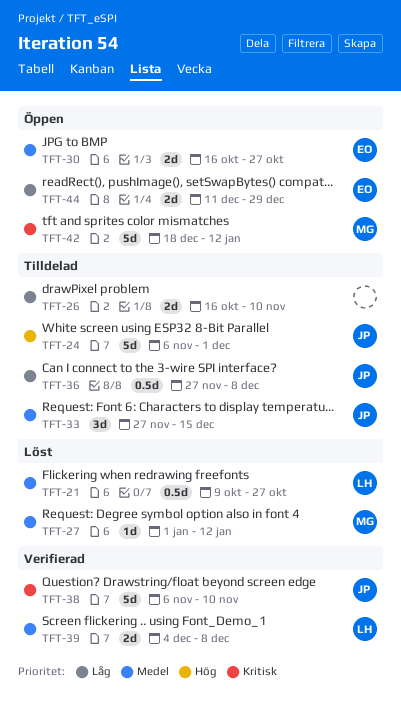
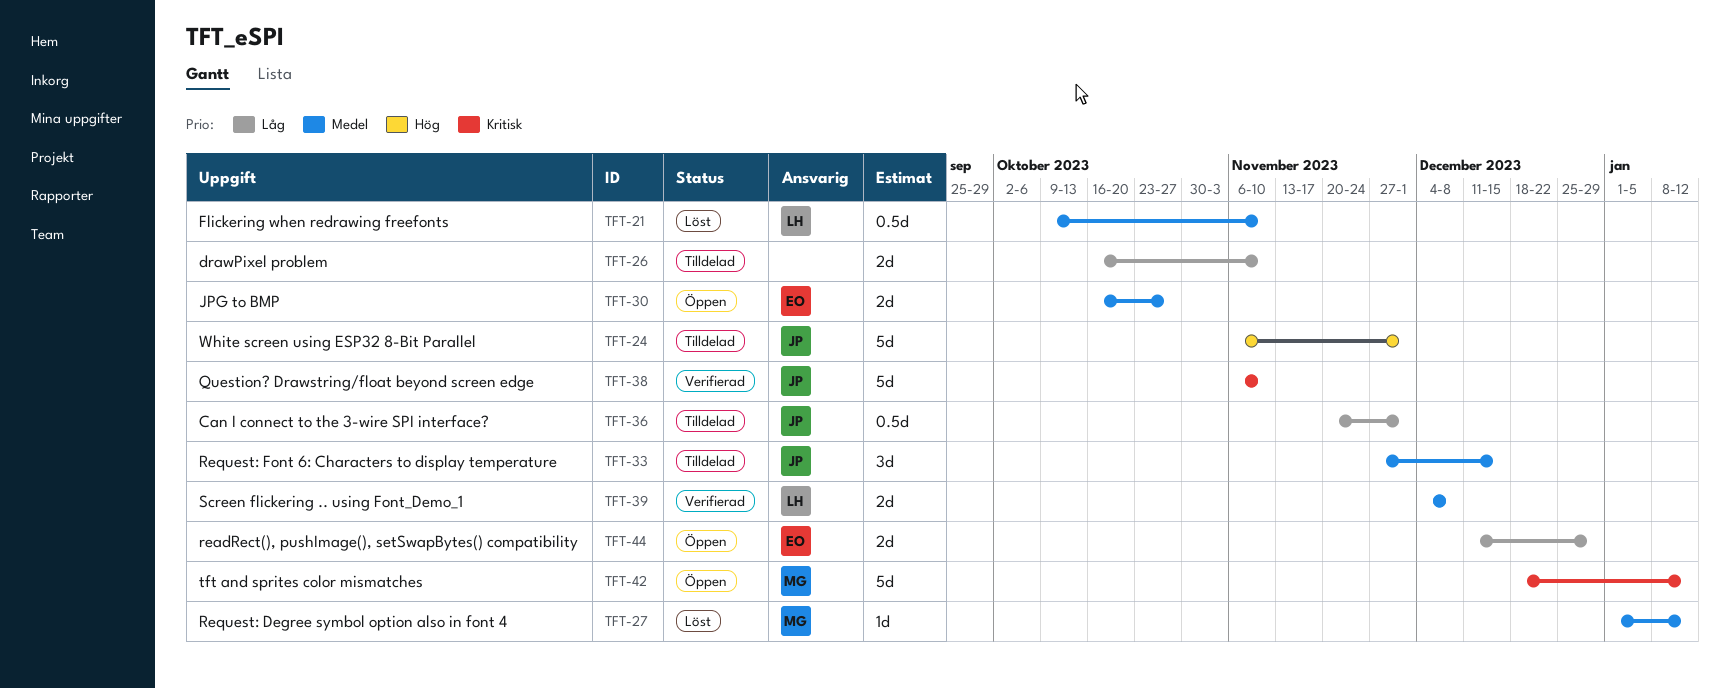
TFT-21, due: Oct 27 -> Nov 10
TFT-36, start: Nov 27 -> Nov 20
TFT-36, due: Dec 8 -> Dec 1

